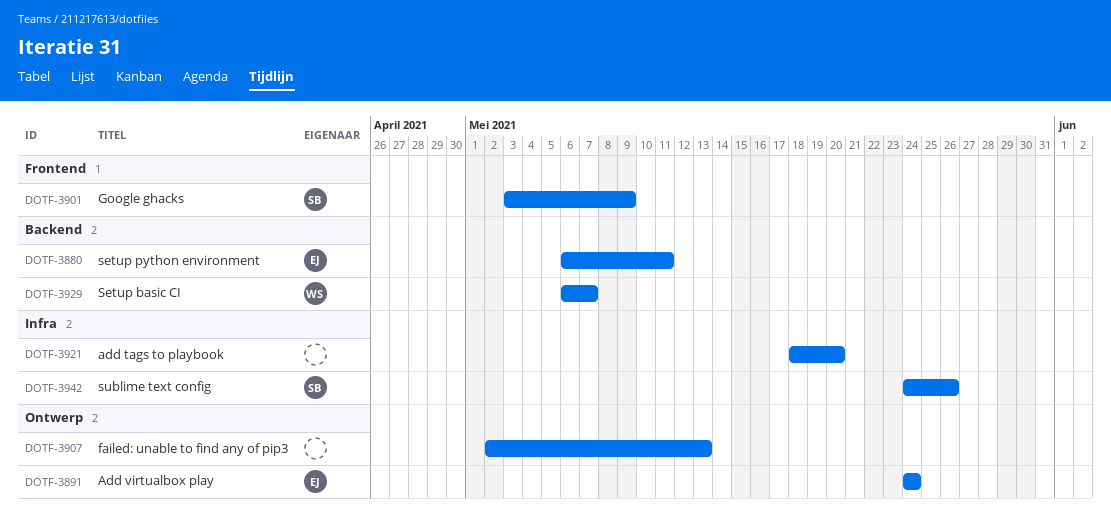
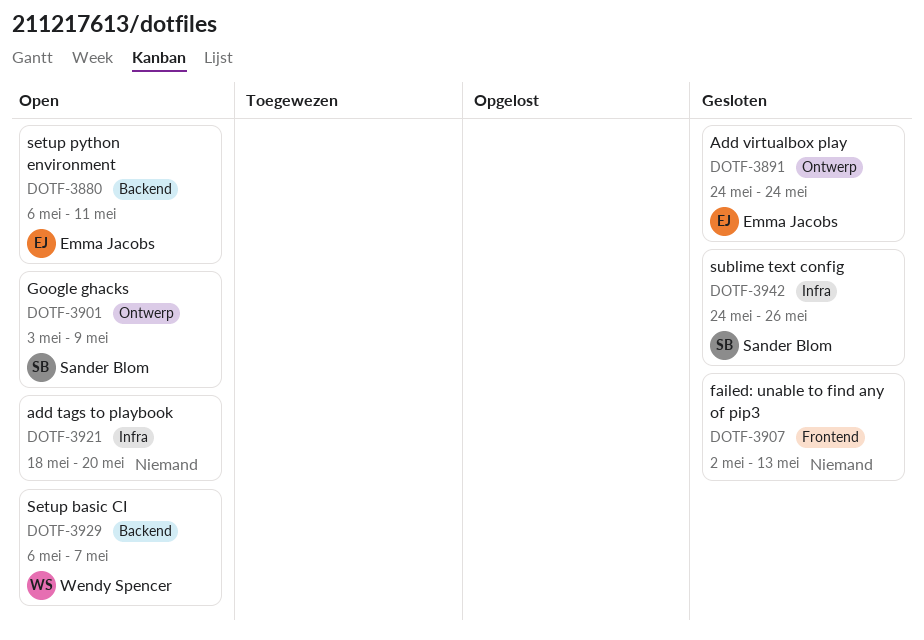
DOTF-3901, label: Frontend -> Ontwerp
DOTF-3907, label: Ontwerp -> Frontend

